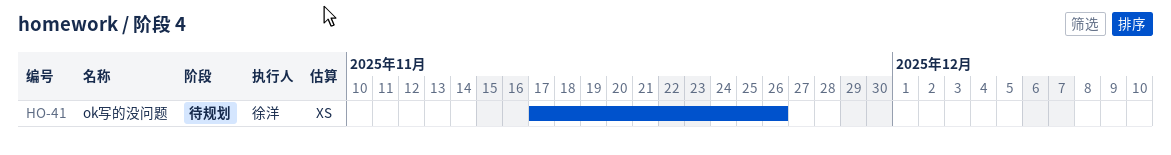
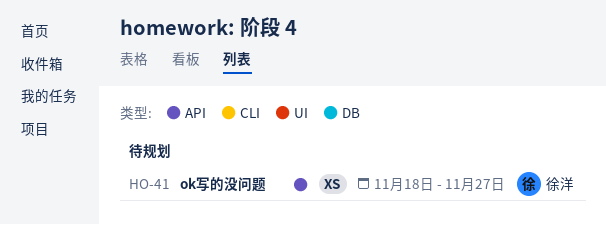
HO-41, start: Nov 17 -> Nov 18
HO-41, due: Nov 26 -> Nov 27

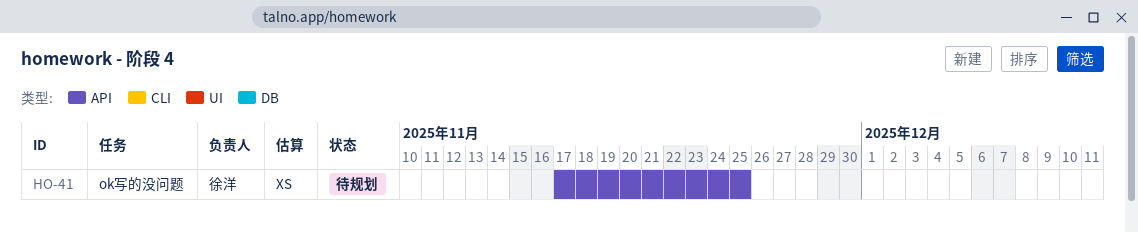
HO-41, start: Nov 18 -> Nov 17
HO-41, due: Nov 27 -> Nov 25

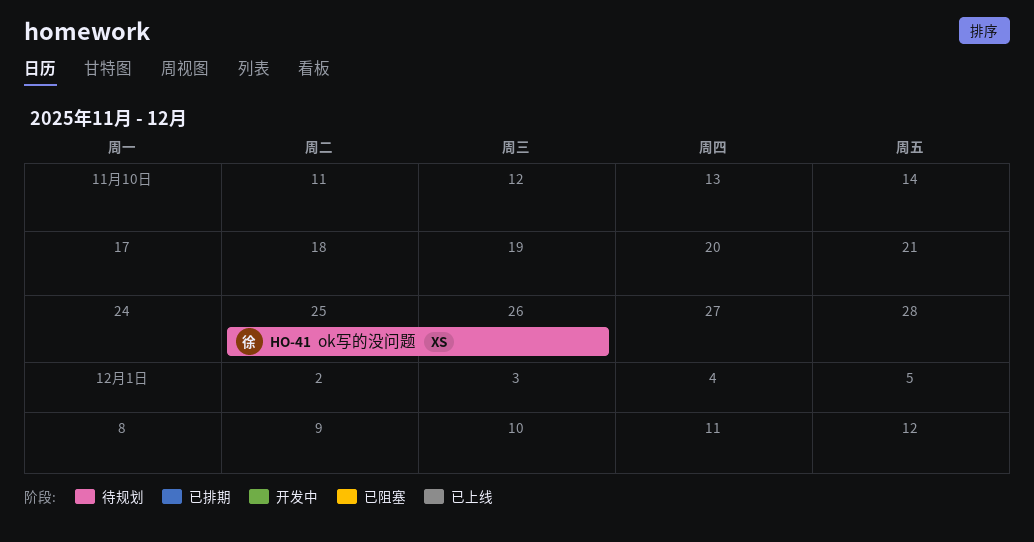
HO-41, start: Nov 17 -> Nov 25
HO-41, due: Nov 25 -> Nov 26

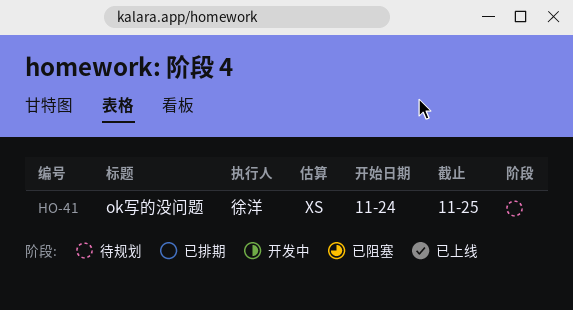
HO-41, start: Nov 25 -> Nov 24
HO-41, due: Nov 26 -> Nov 25

